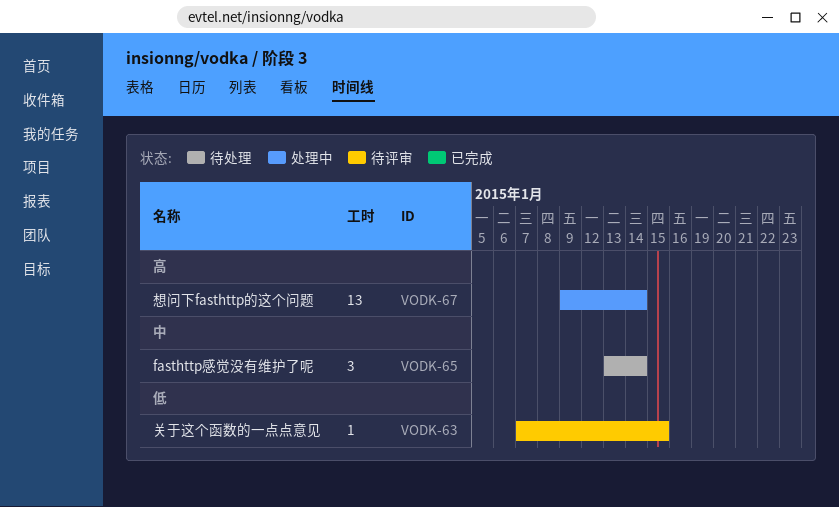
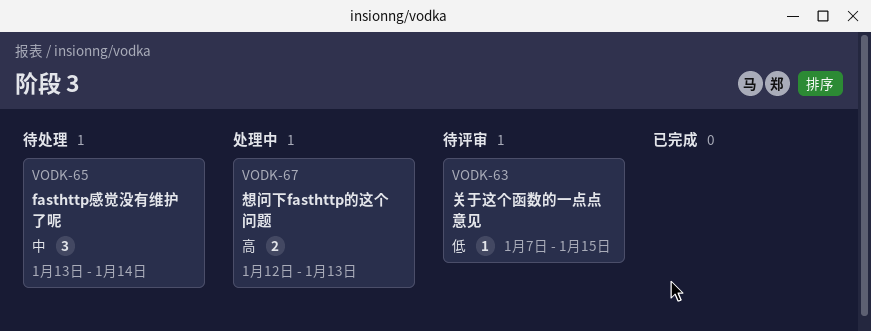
VODK-67, estimate: 13 -> 2
VODK-67, start: Jan 9 -> Jan 12
VODK-67, due: Jan 14 -> Jan 13

